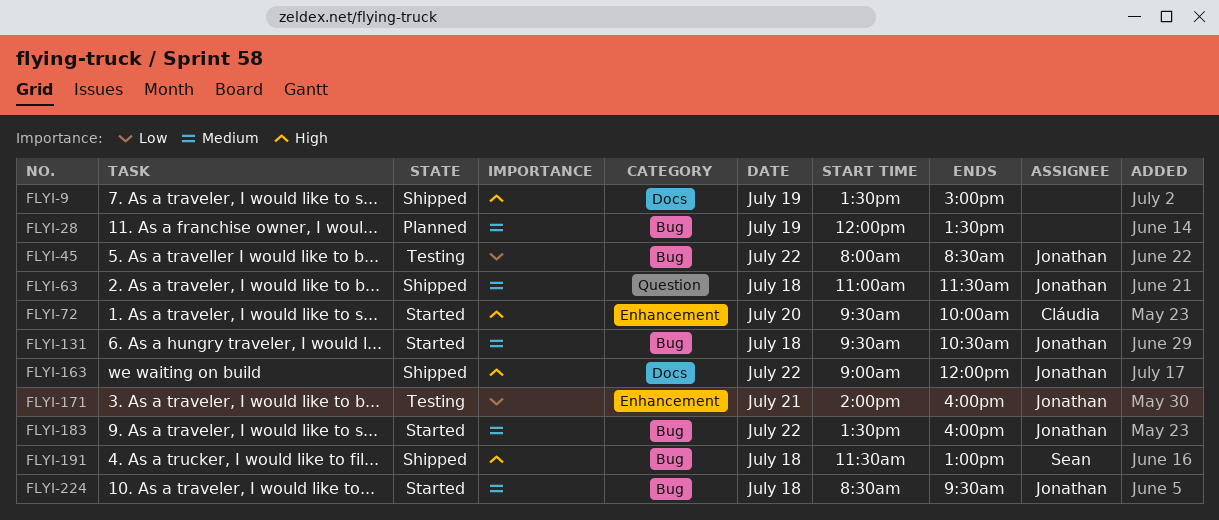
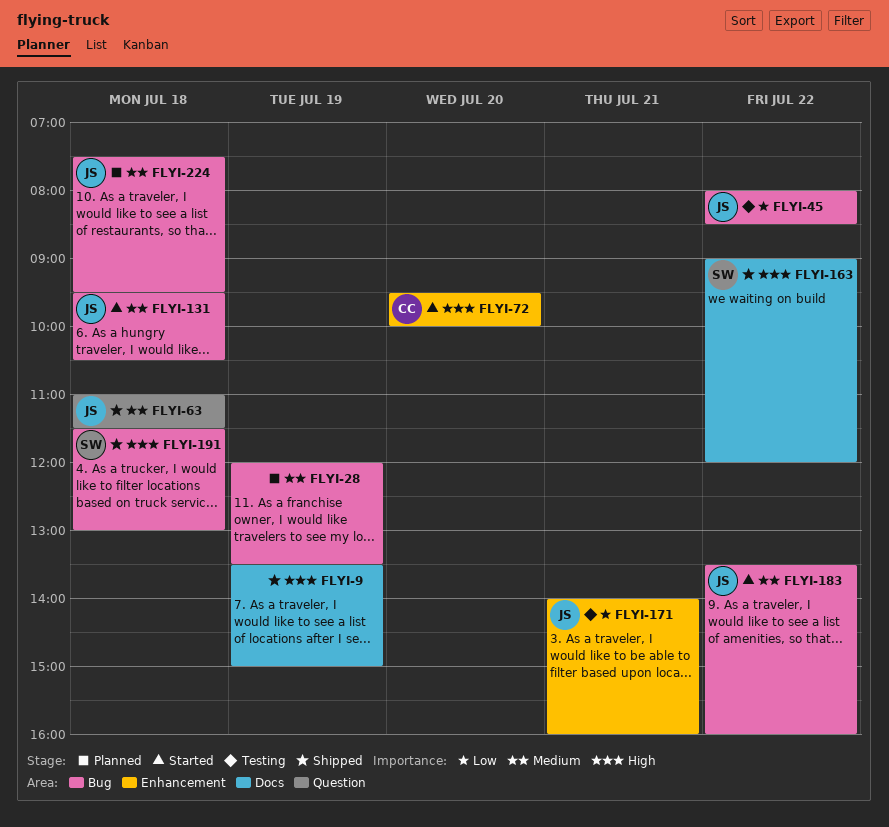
FLYI-163, owner: Jonathan -> Sean
FLYI-224, status: Started -> Planned
FLYI-224, begins: 08:30 -> 07:30

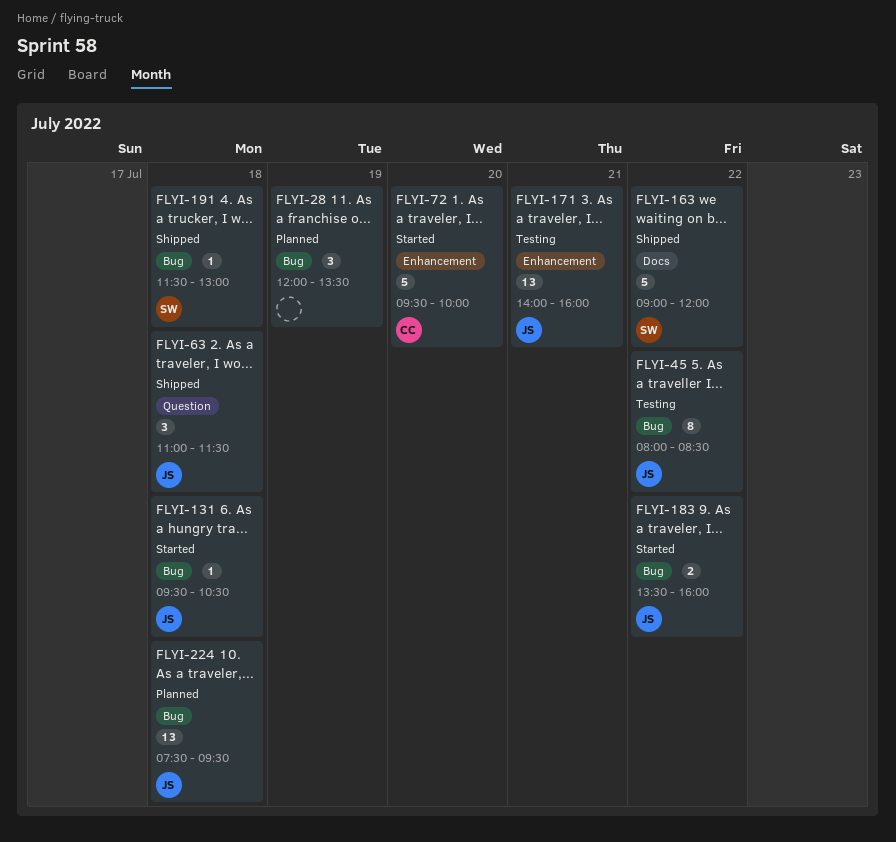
FLYI-9: present -> none

